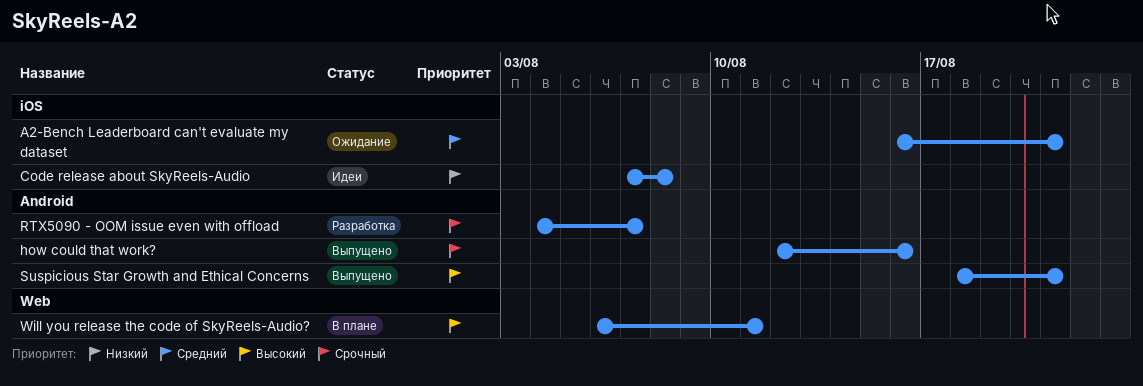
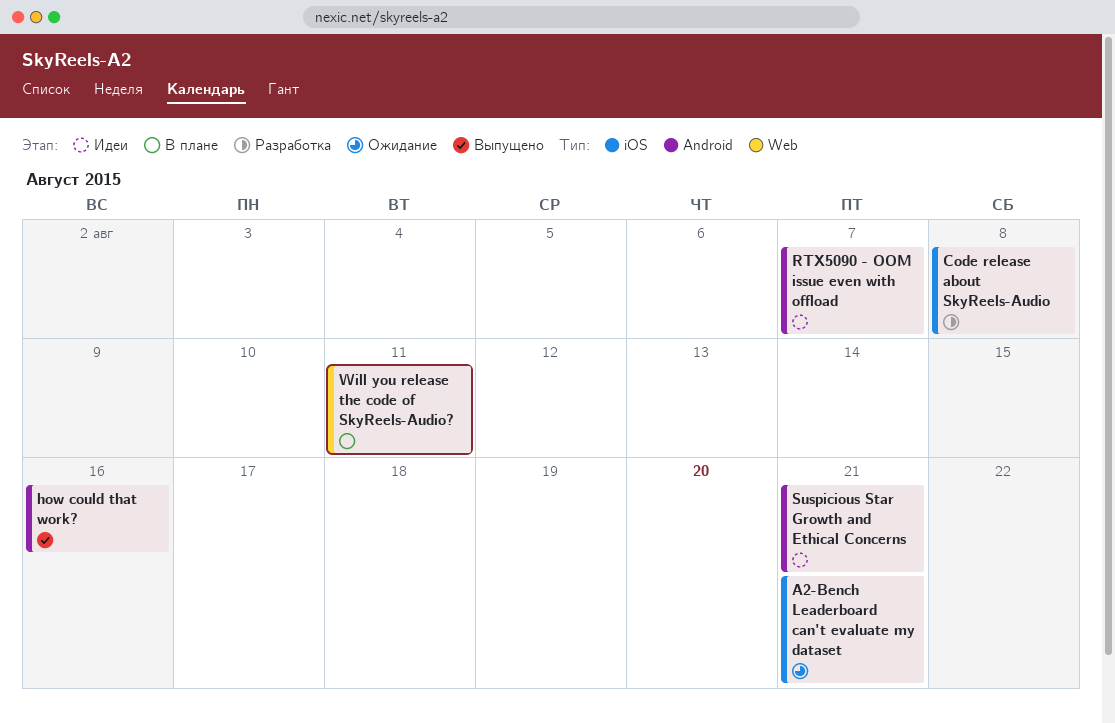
Code release about SkyReels-Audio, status: Идеи -> Разработка
RTX5090 - OOM issue even with offload, status: Разработка -> Идеи
Suspicious Star Growth and Ethical Concerns, status: Выпущено -> Идеи

